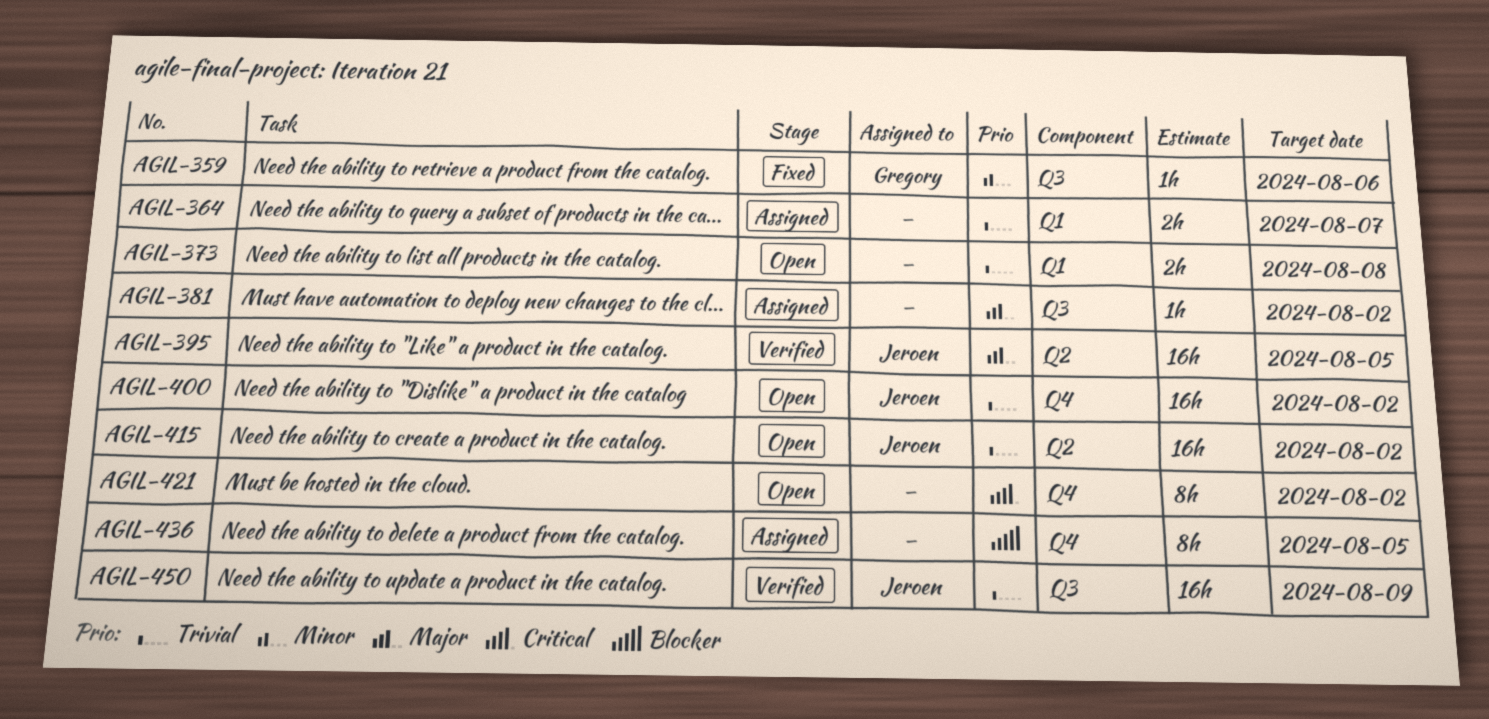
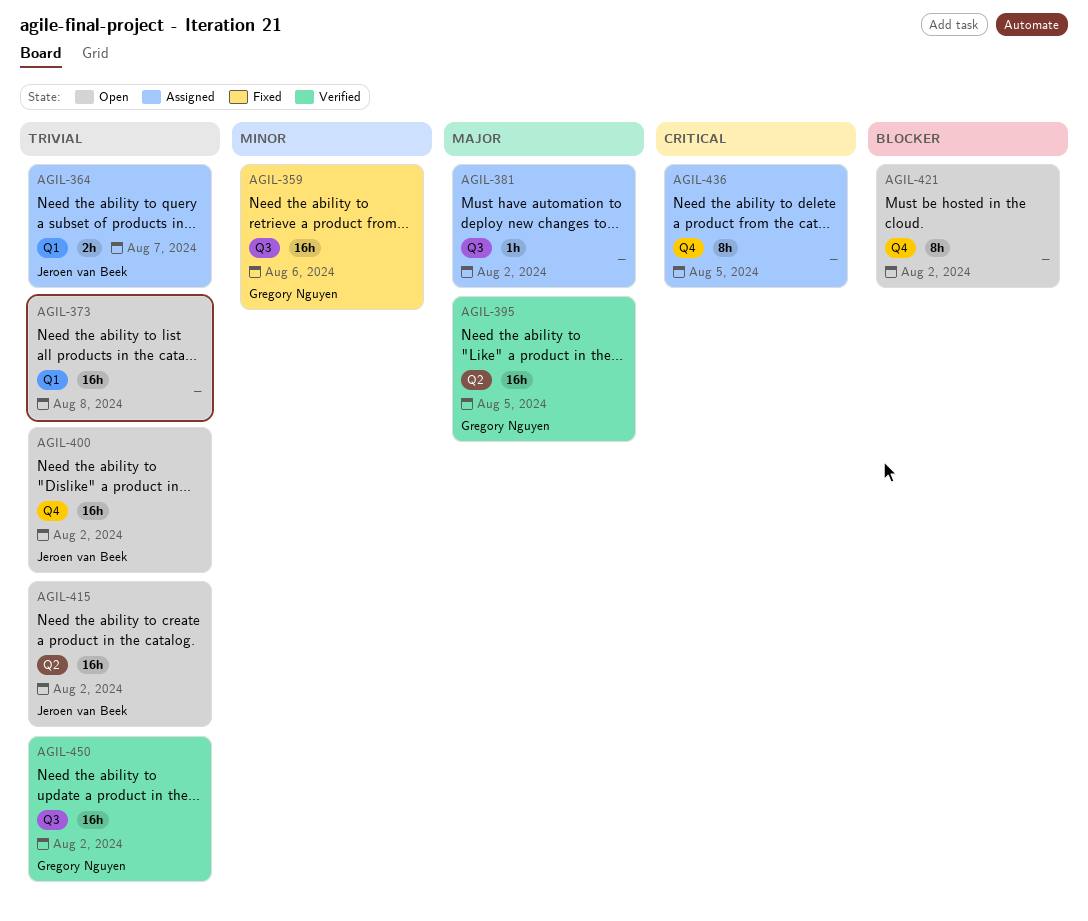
AGIL-359, estimate: 1h -> 16h
AGIL-364, owner: none -> Jeroen van Beek
AGIL-373, estimate: 2h -> 16h
AGIL-395, owner: Jeroen van Beek -> Gregory Nguyen
AGIL-421, priority: Critical -> Blocker
AGIL-436, priority: Blocker -> Critical
AGIL-450, owner: Jeroen van Beek -> Gregory Nguyen
AGIL-450, due: Aug 9 -> Aug 2

